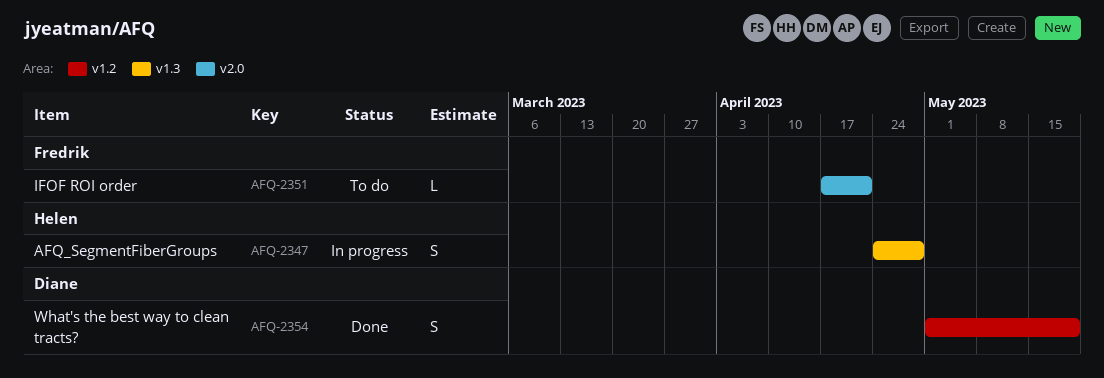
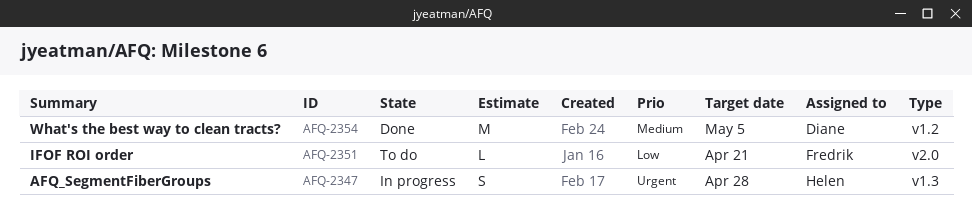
AFQ-2354, estimate: S -> M
AFQ-2354, due: May 19 -> May 5

